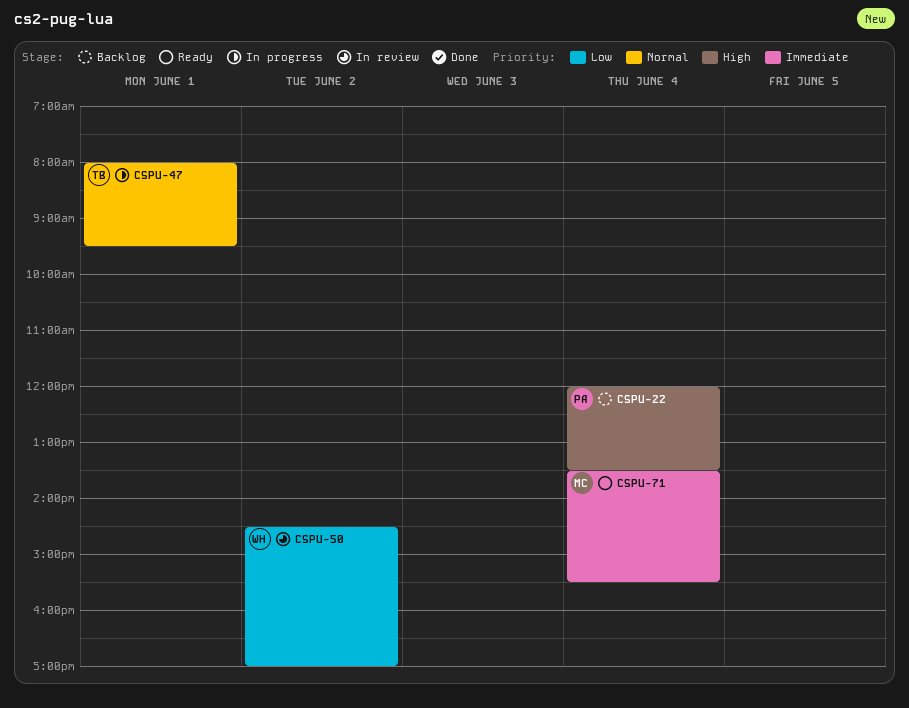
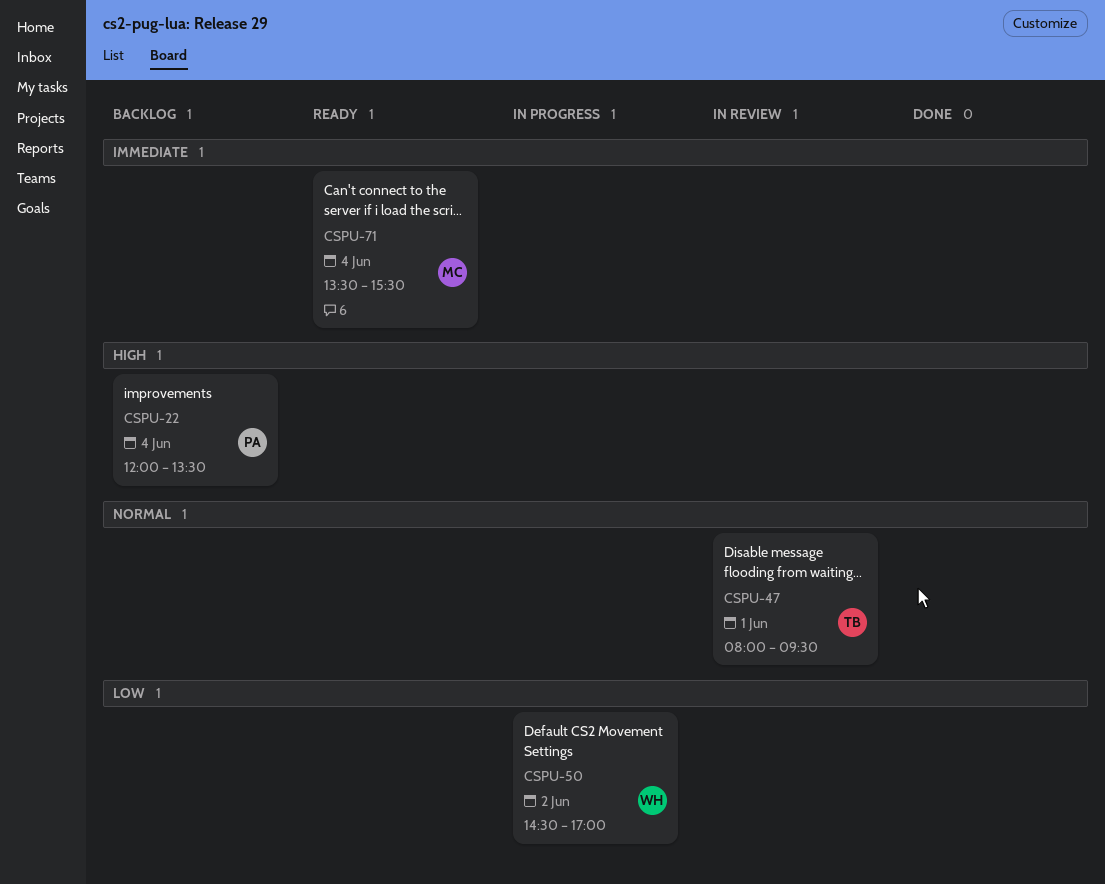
CSPU-47, status: In progress -> In review
CSPU-50, status: In review -> In progress

